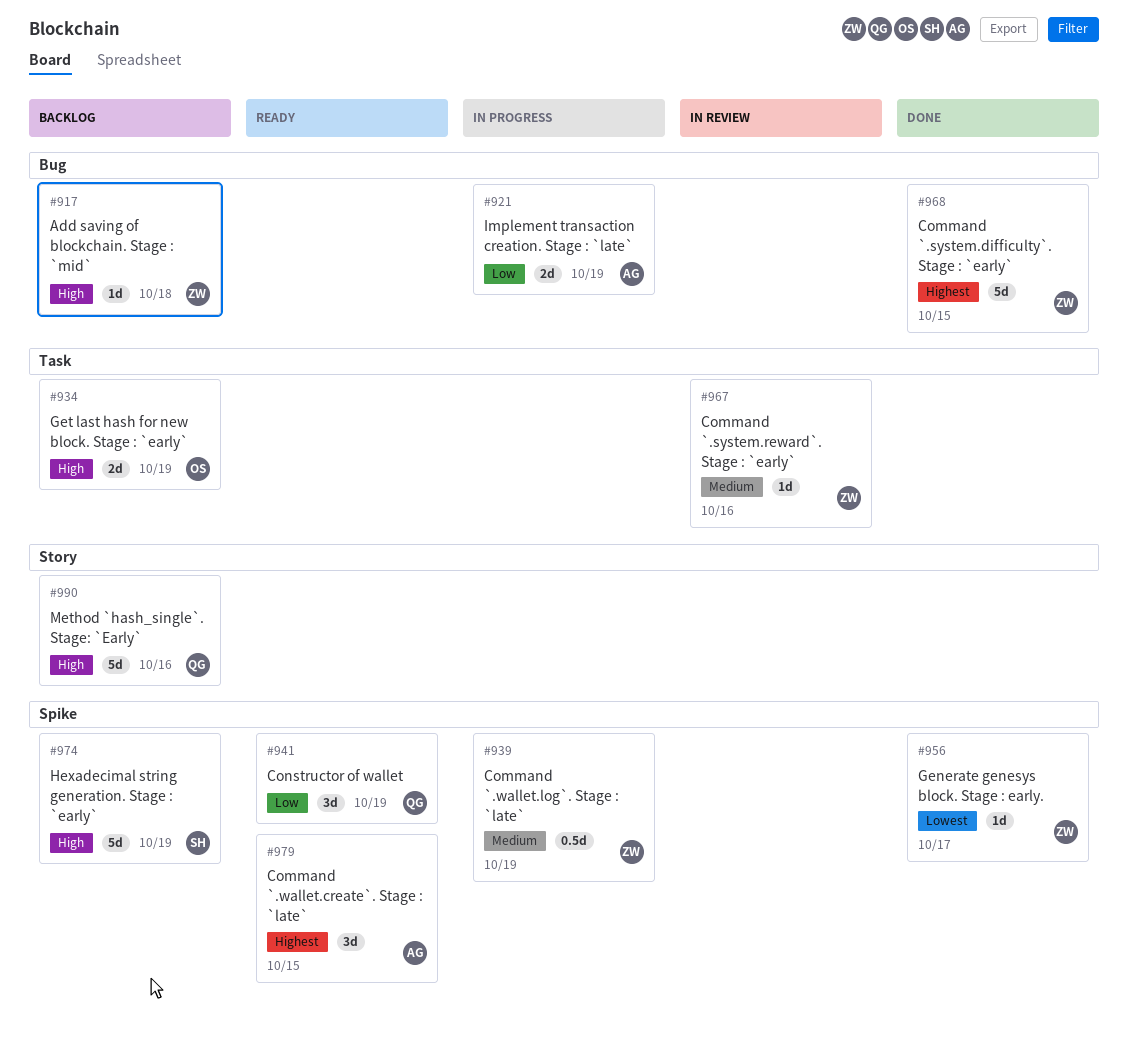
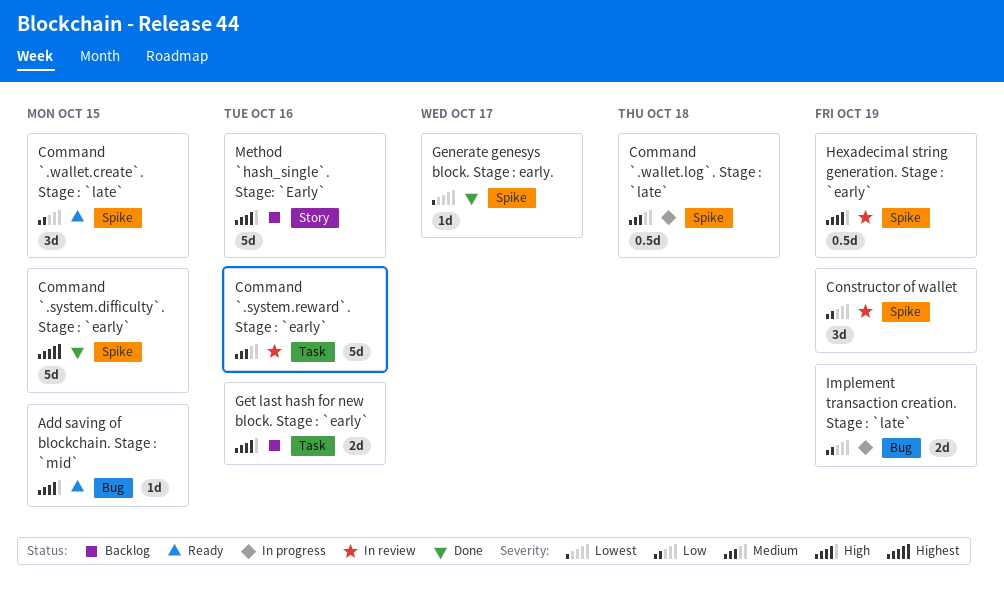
Add saving of blockchain. Stage : `mid`, status: Backlog -> Ready
Add saving of blockchain. Stage : `mid`, due: Oct 18 -> Oct 15
Command `.system.difficulty`. Stage : `early`, label: Bug -> Spike
Command `.system.reward`. Stage : `early`, estimate: 1d -> 5d
Command `.wallet.create`. Stage : `late`, priority: Highest -> Low
Command `.wallet.log`. Stage : `late`, due: Oct 19 -> Oct 18
Constructor of wallet, status: Ready -> In review
Get last hash for new block. Stage : `early`, due: Oct 19 -> Oct 16
Hexadecimal string generation. Stage : `early`, status: Backlog -> In review
Hexadecimal string generation. Stage : `early`, estimate: 5d -> 0.5d

